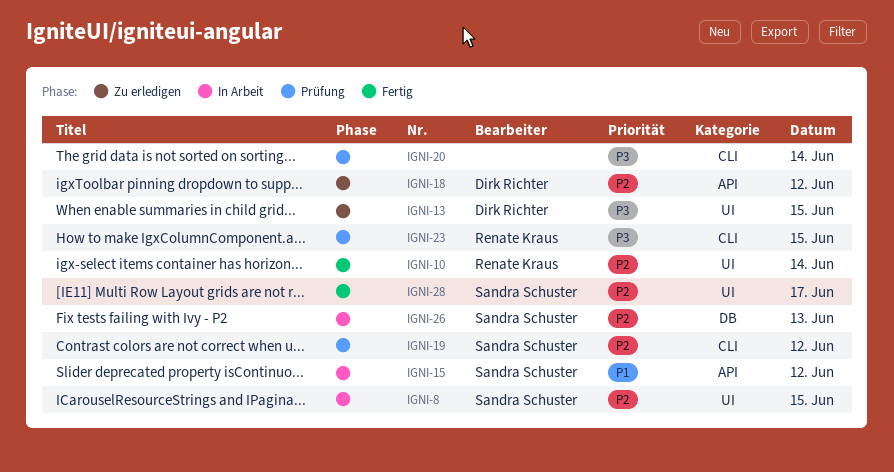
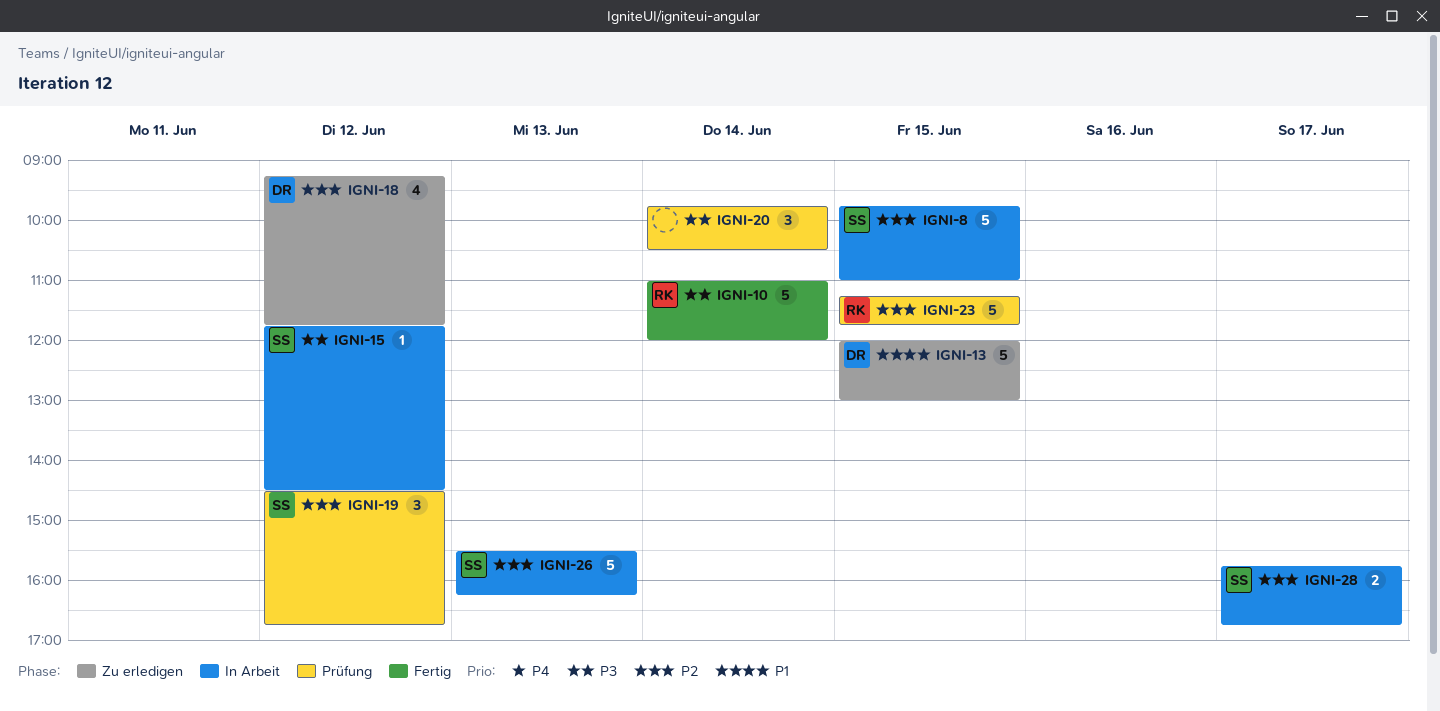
IGNI-10, priority: P2 -> P3
IGNI-13, priority: P3 -> P1
IGNI-15, priority: P1 -> P3
IGNI-23, priority: P3 -> P2
IGNI-28, status: Fertig -> In Arbeit

